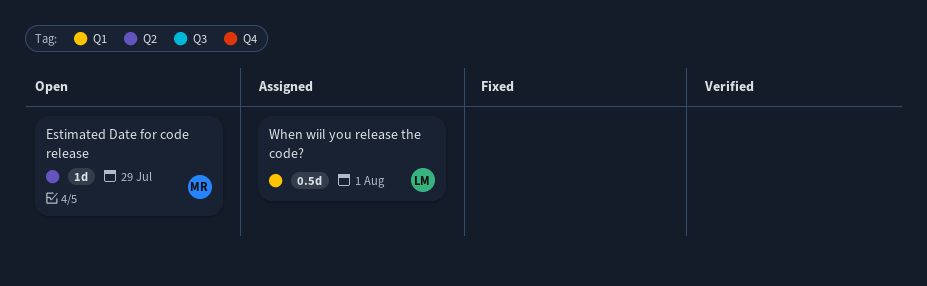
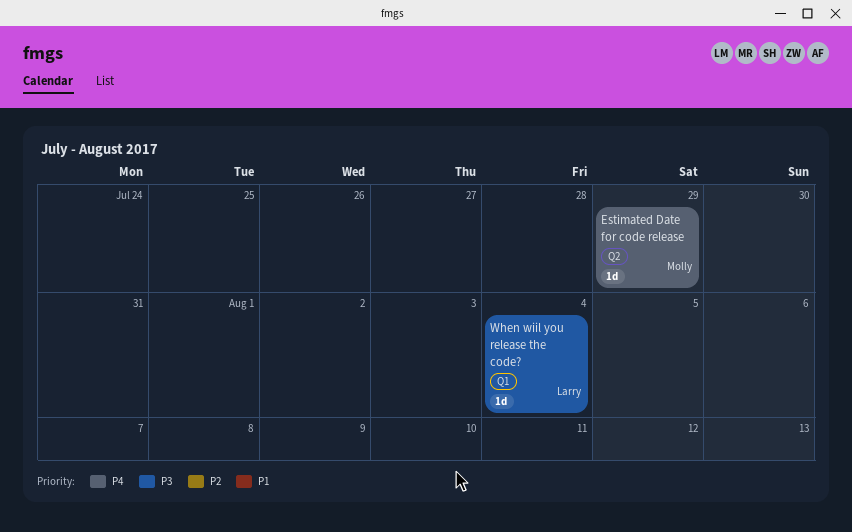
When wiil you release the code?, estimate: 0.5d -> 1d
When wiil you release the code?, due: Aug 1 -> Aug 4

